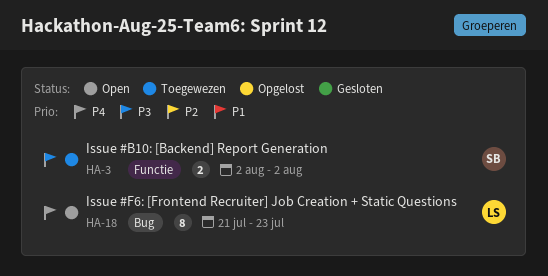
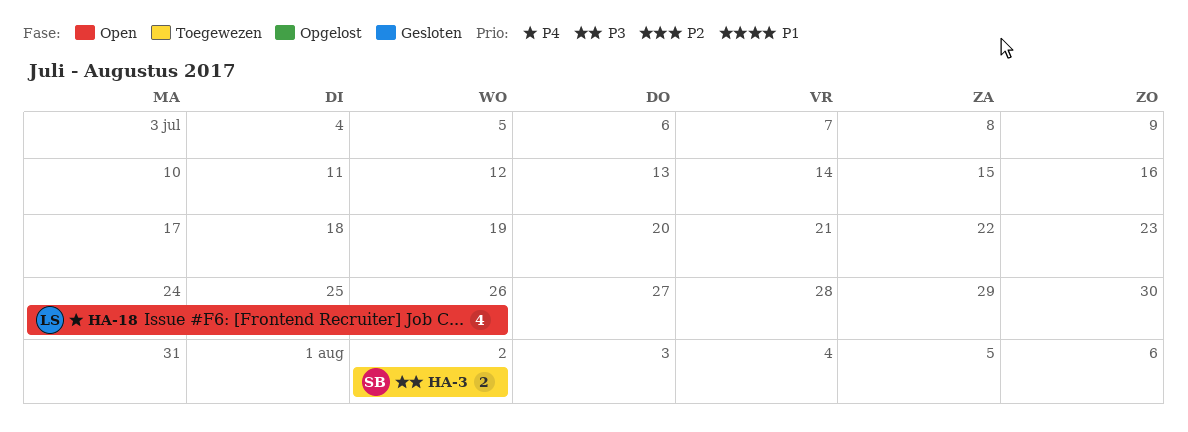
HA-18, estimate: 8 -> 4
HA-18, start: Jul 21 -> Jul 24
HA-18, due: Jul 23 -> Jul 26

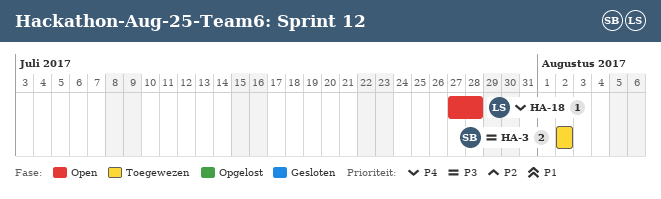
HA-18, estimate: 4 -> 1
HA-18, start: Jul 24 -> Jul 27
HA-18, due: Jul 26 -> Jul 28

